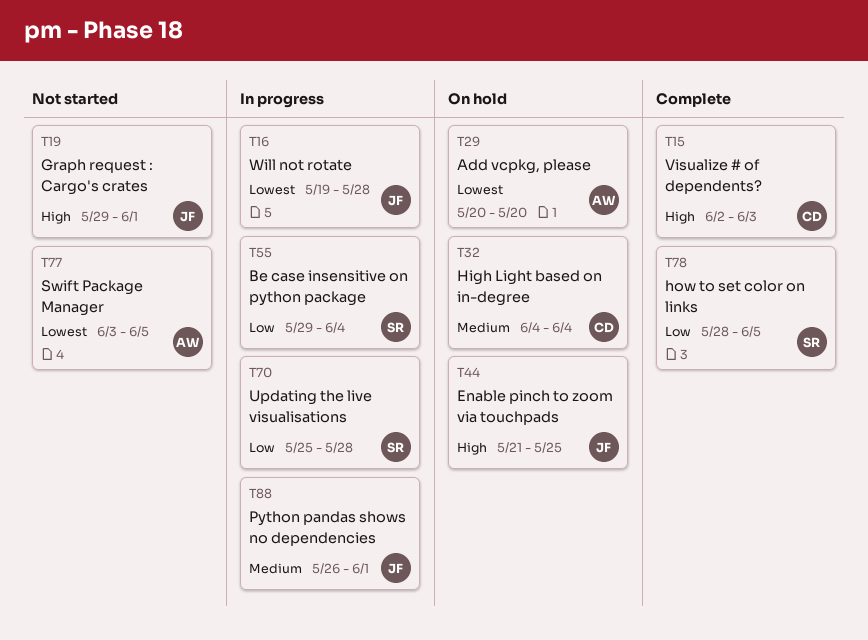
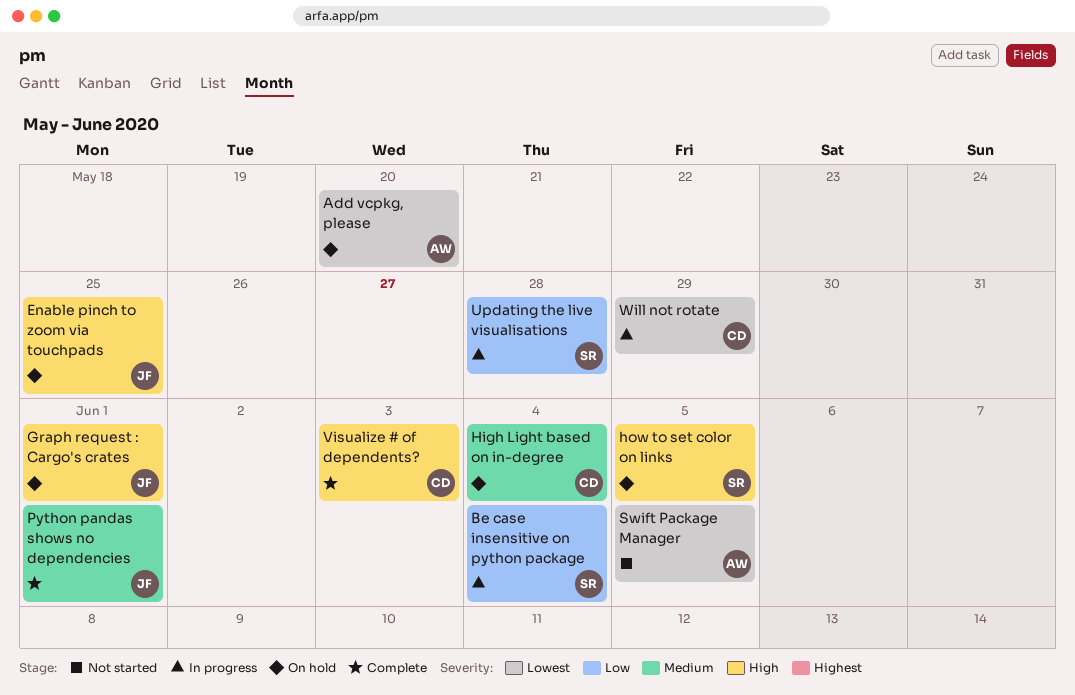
Graph request : Cargo's crates, status: Not started -> On hold
how to set color on links, status: Complete -> On hold
how to set color on links, priority: Low -> High
Python pandas shows no dependencies, status: In progress -> Complete
Will not rotate, owner: JF -> CD
Will not rotate, due: May 28 -> May 29

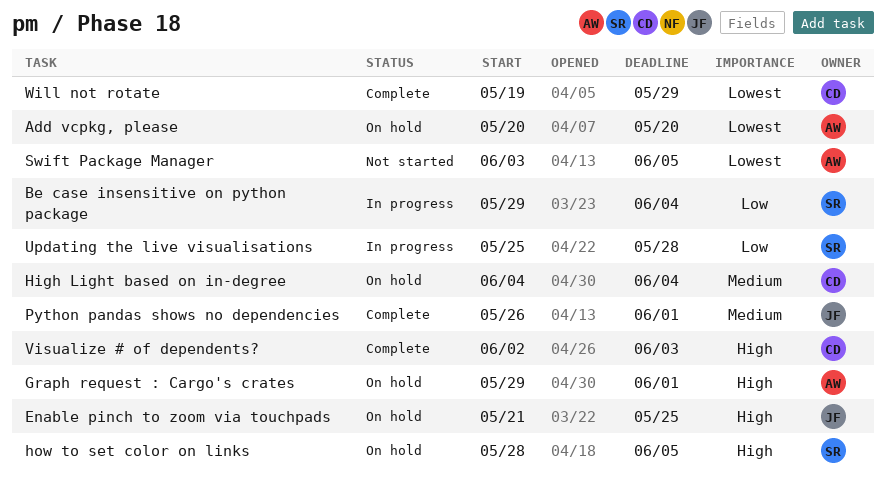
Graph request : Cargo's crates, owner: JF -> AW
Will not rotate, status: In progress -> Complete

